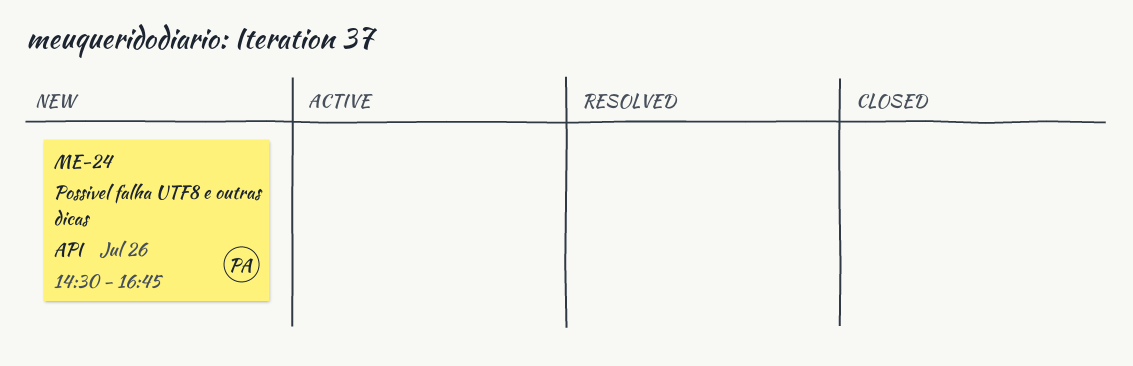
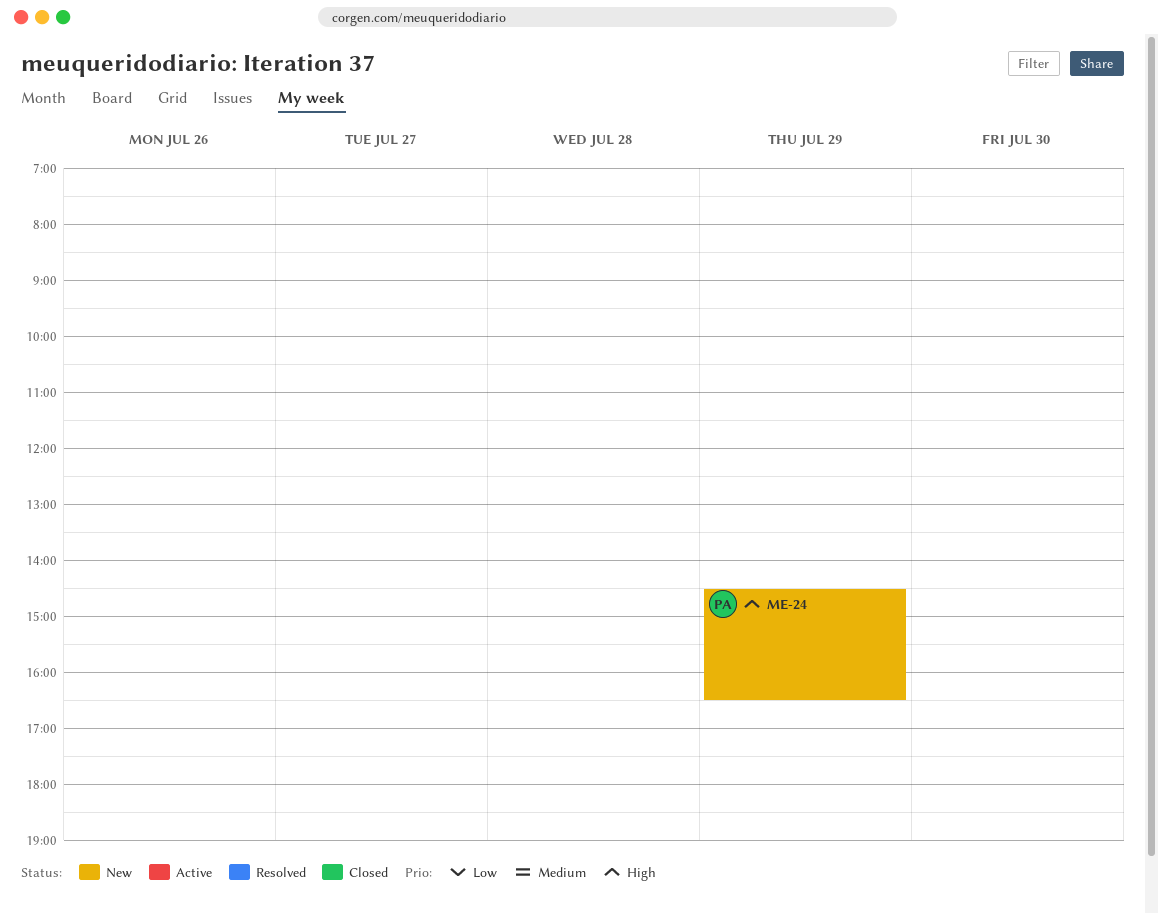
ME-24, day: Jul 26 -> Jul 29
ME-24, ends: 16:45 -> 16:30

